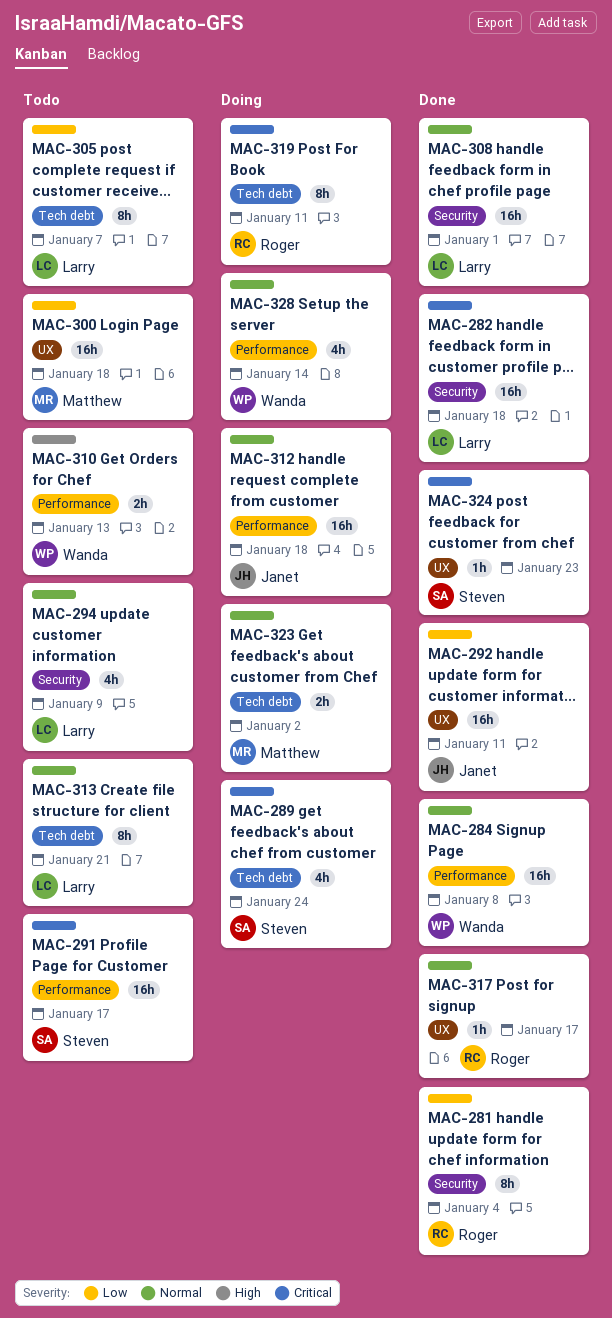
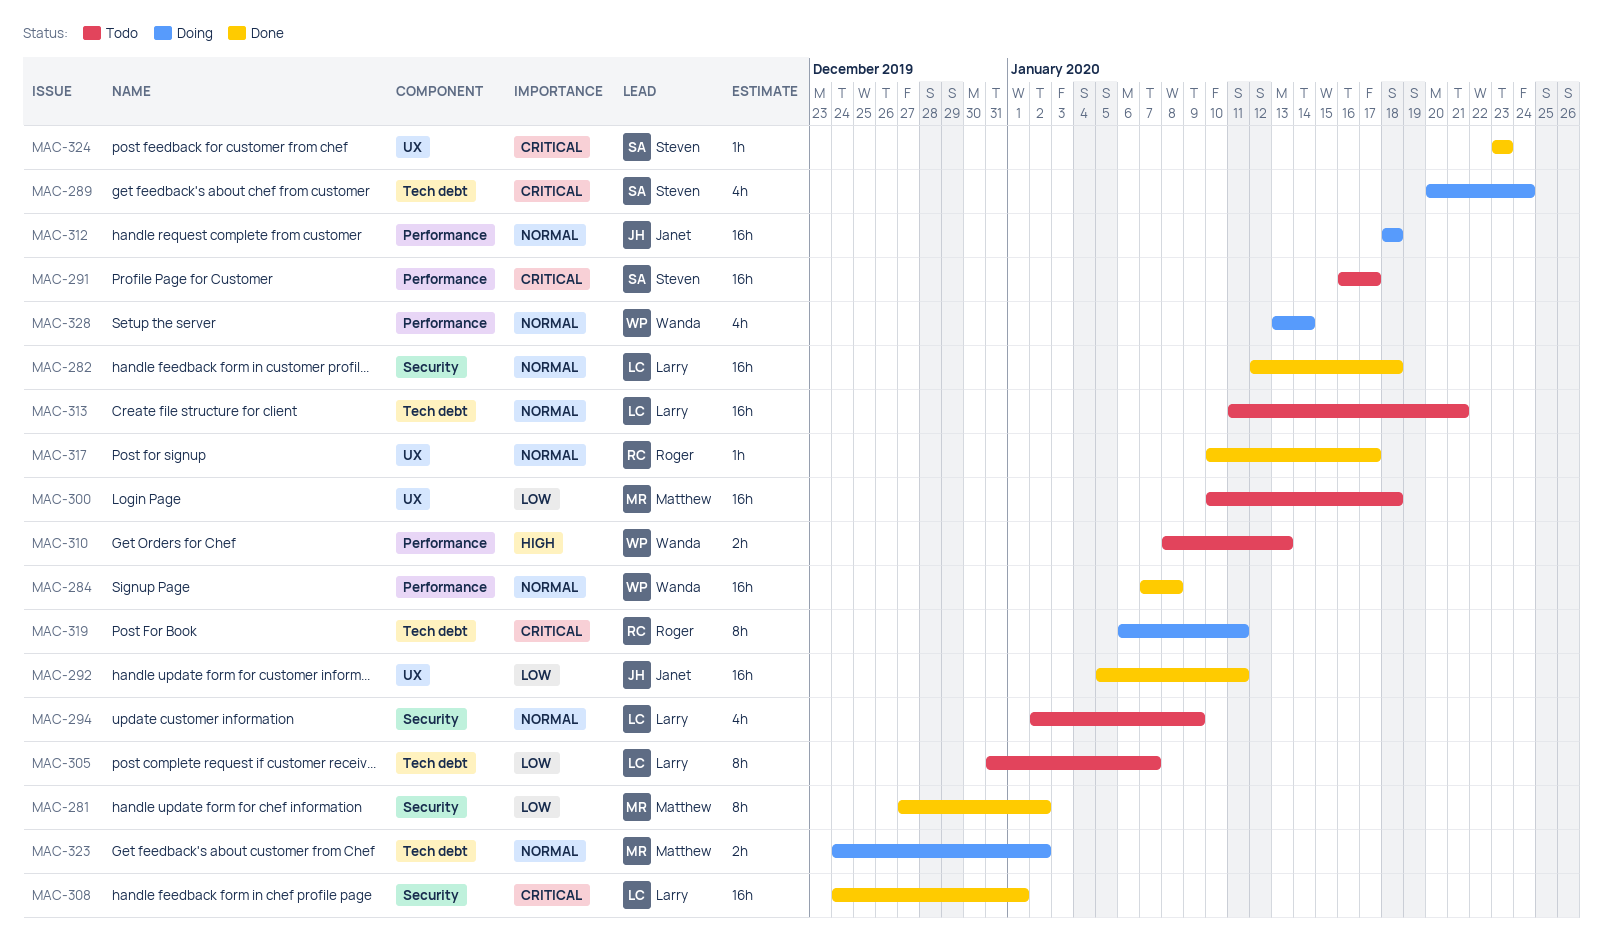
MAC-281, owner: Roger -> Matthew
MAC-281, due: Jan 4 -> Jan 2
MAC-282, priority: Critical -> Normal
MAC-308, priority: Normal -> Critical
MAC-313, estimate: 8h -> 16h

